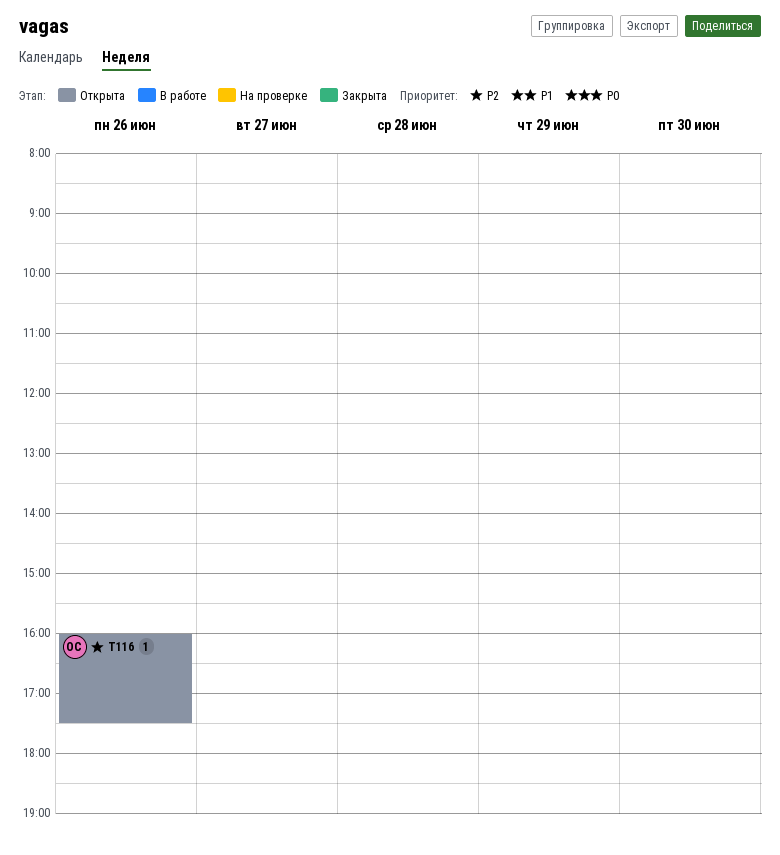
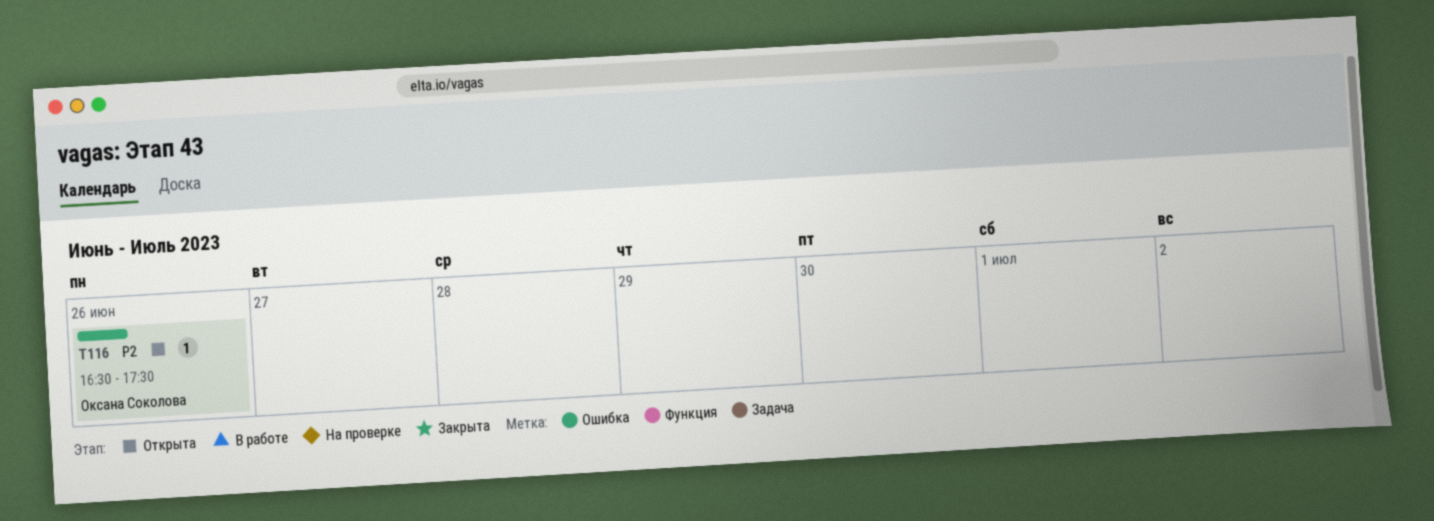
T116, begins: 16:00 -> 16:30

